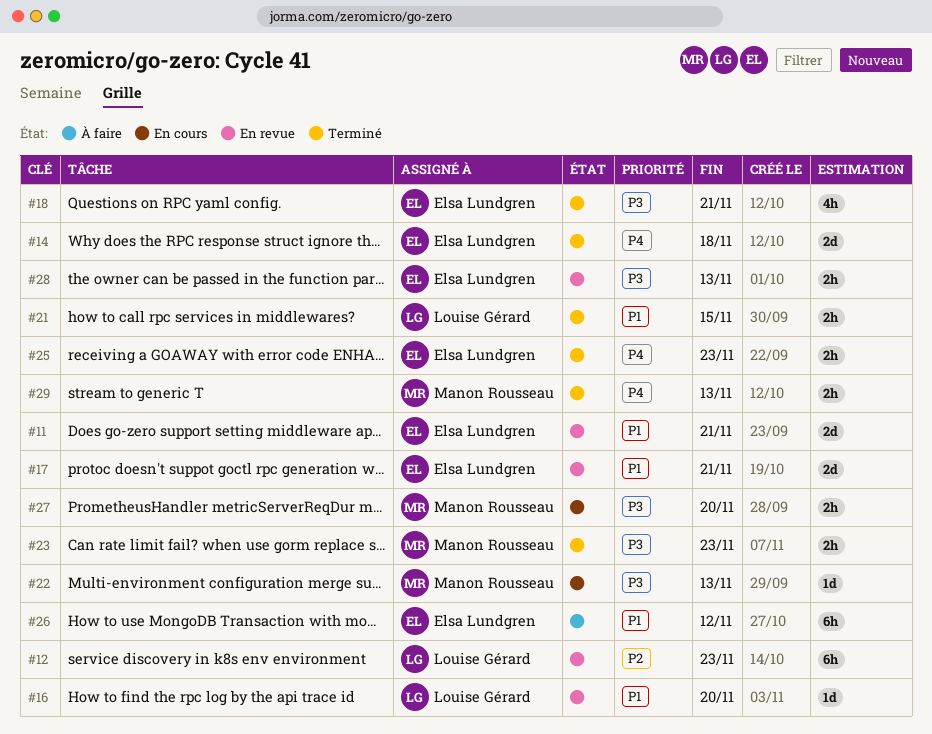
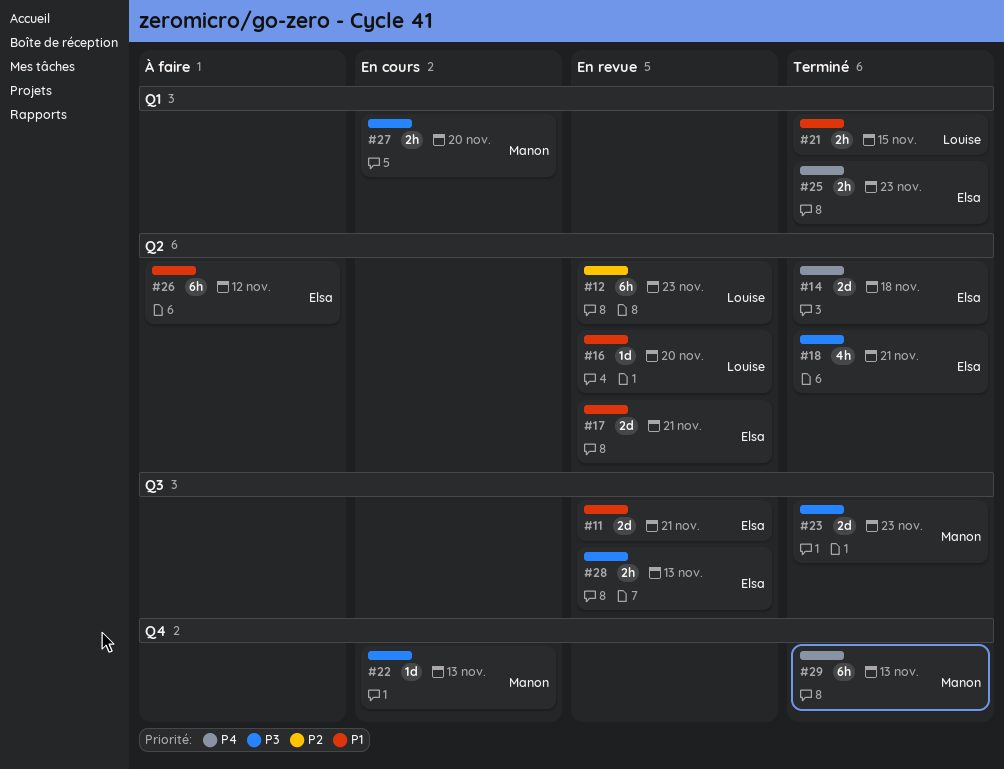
#23, estimate: 2h -> 2d
#29, estimate: 2h -> 6h

